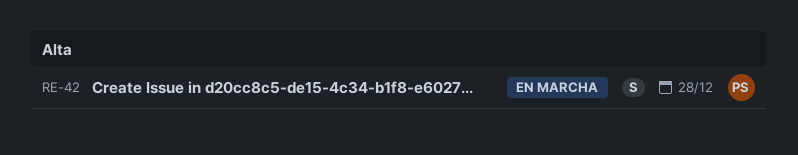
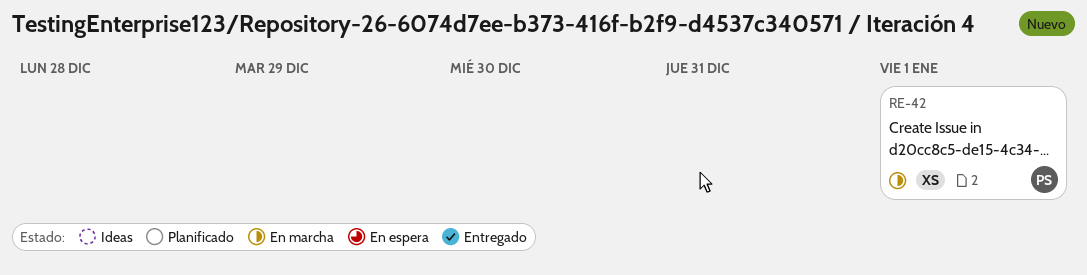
RE-42, estimate: S -> XS
RE-42, due: Dec 28 -> Jan 1

